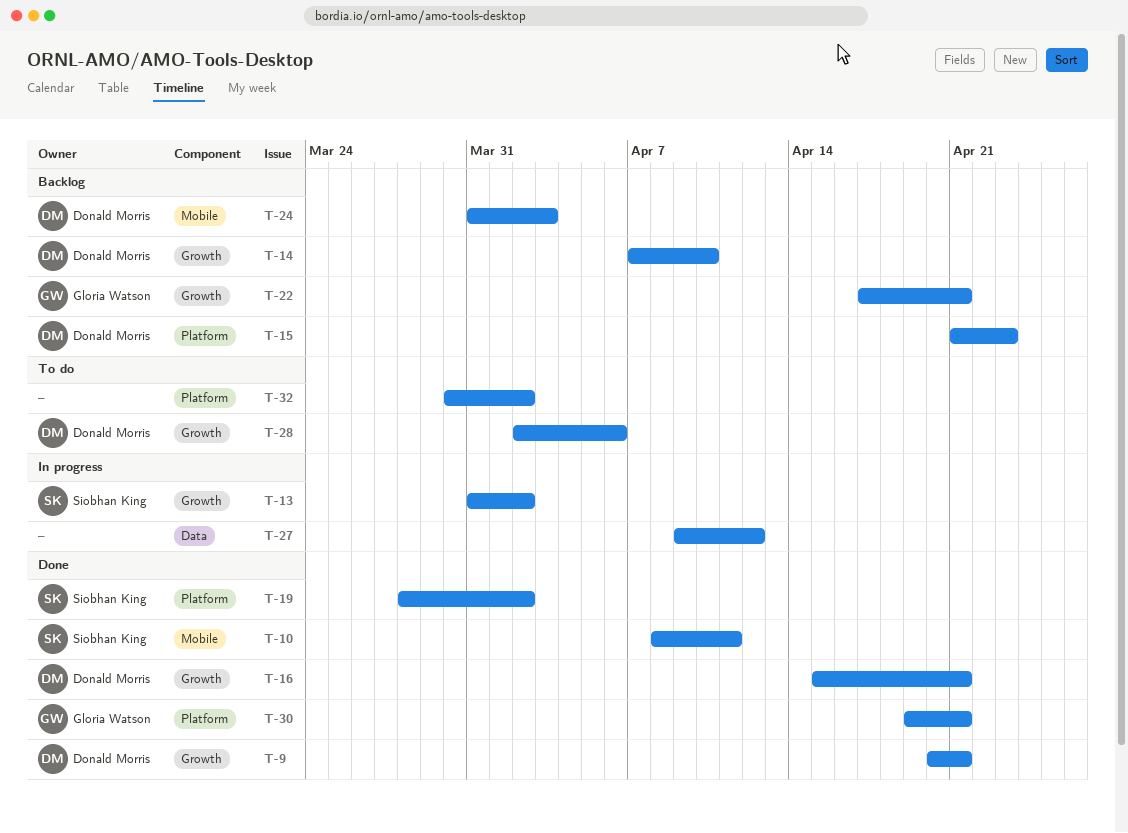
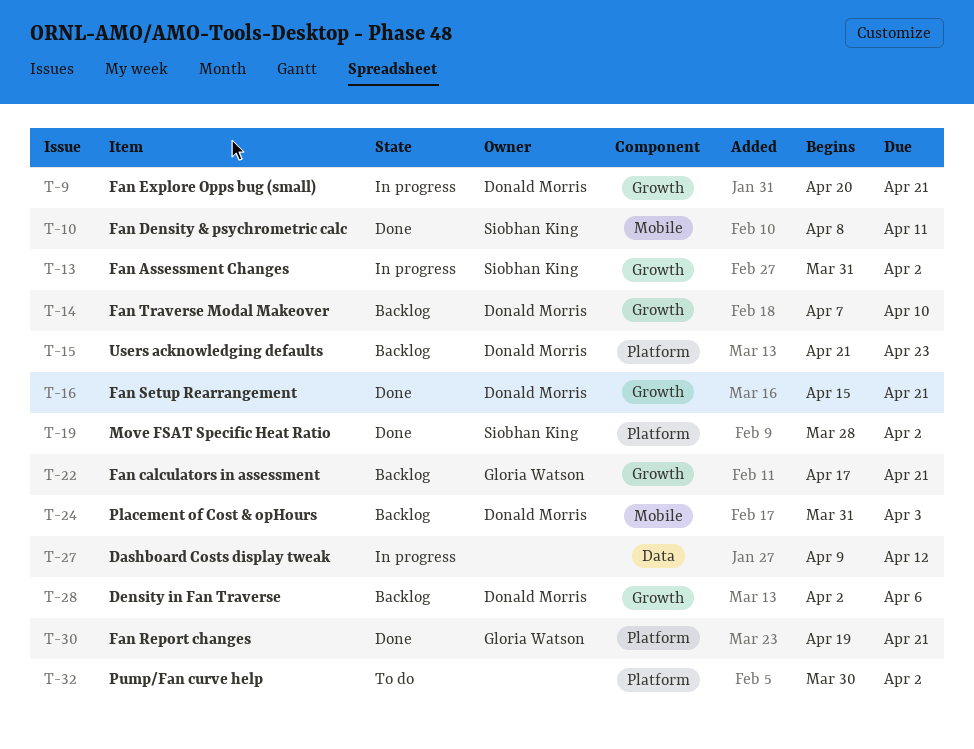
T-9, status: Done -> In progress
T-28, status: To do -> Backlog

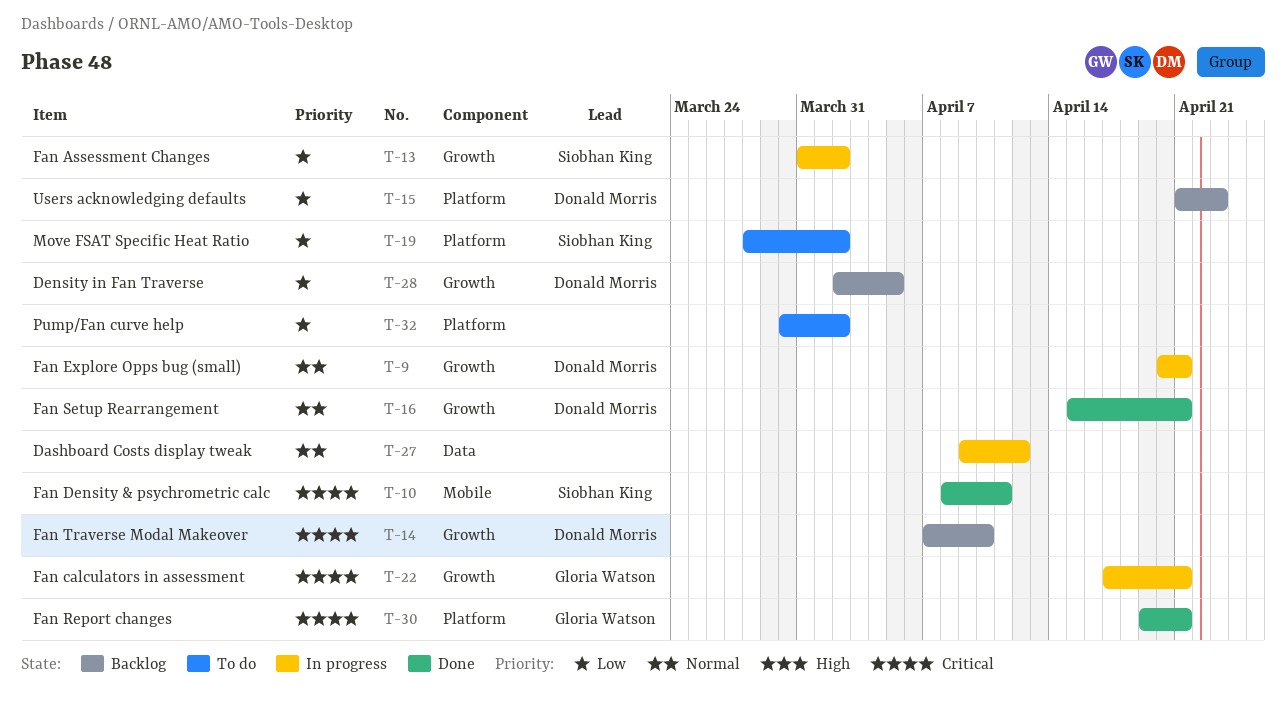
T-19, status: Done -> To do
T-22, status: Backlog -> In progress
T-24: present -> none
T-28, due: Apr 6 -> Apr 5

